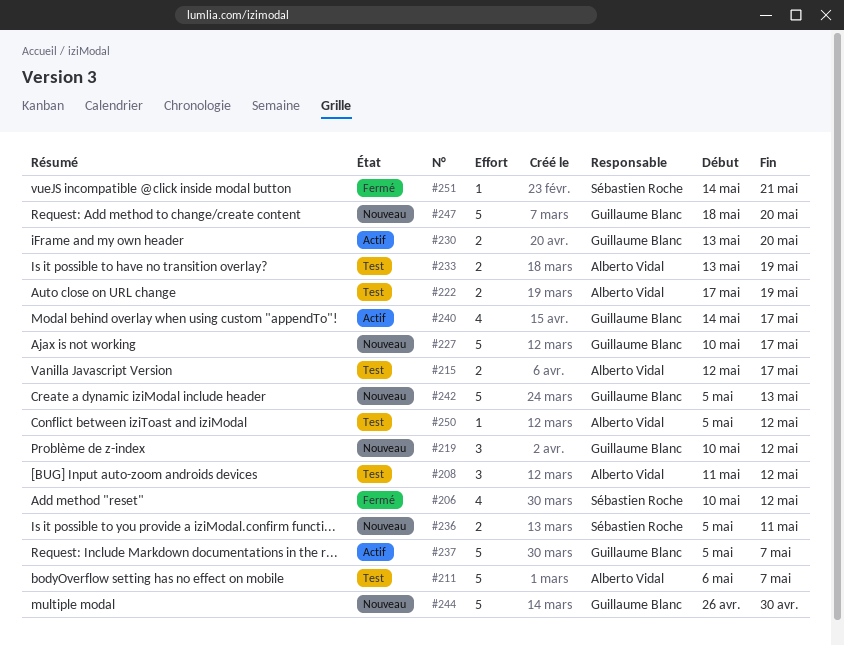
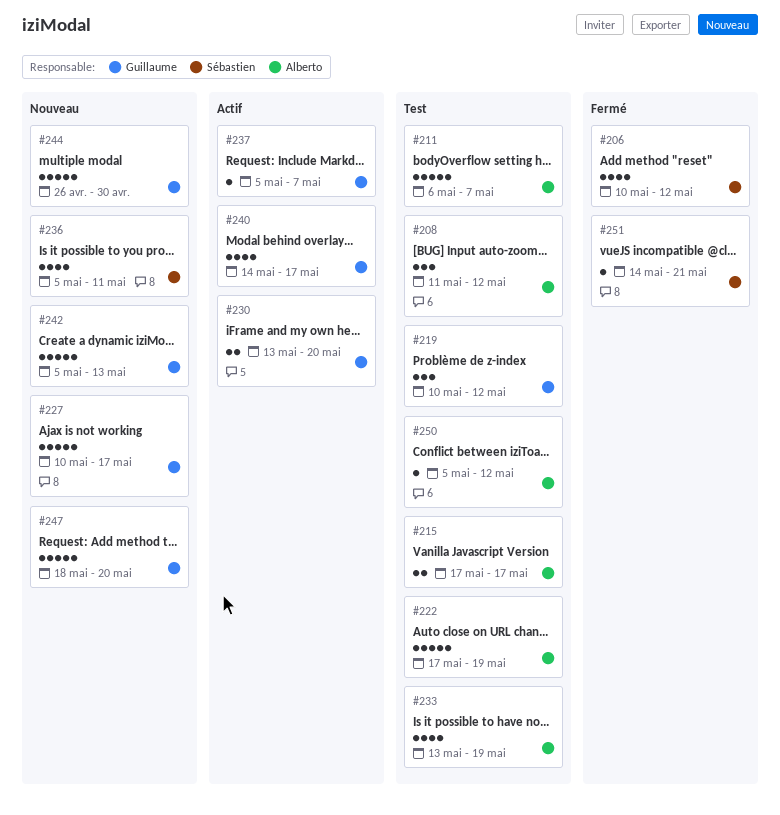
#215, start: May 12 -> May 17
#219, status: Nouveau -> Test
#222, estimate: 2 -> 5
#233, estimate: 2 -> 4
#236, estimate: 2 -> 4
#237, estimate: 5 -> 1

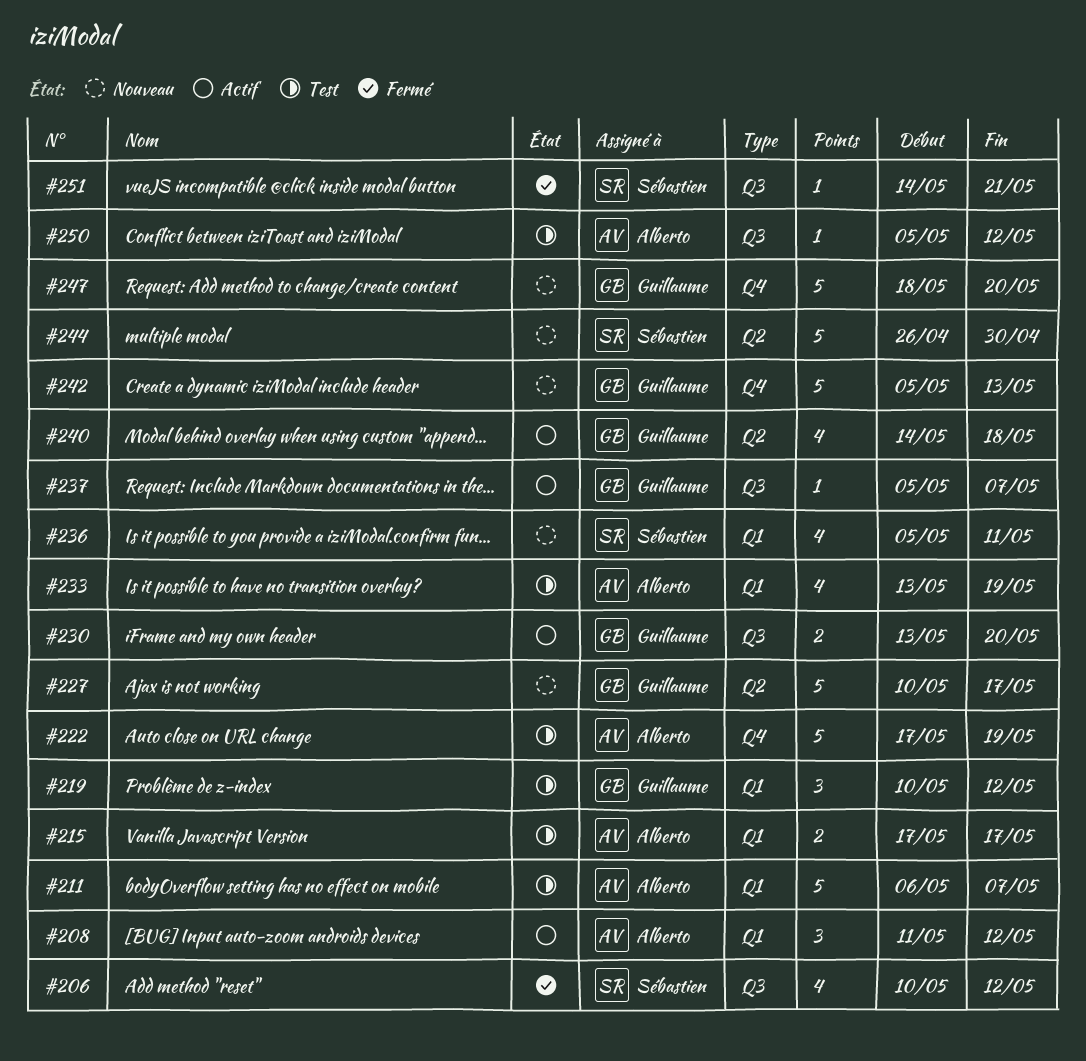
#208, status: Test -> Actif
#240, due: May 17 -> May 18
#244, owner: Guillaume -> Sébastien

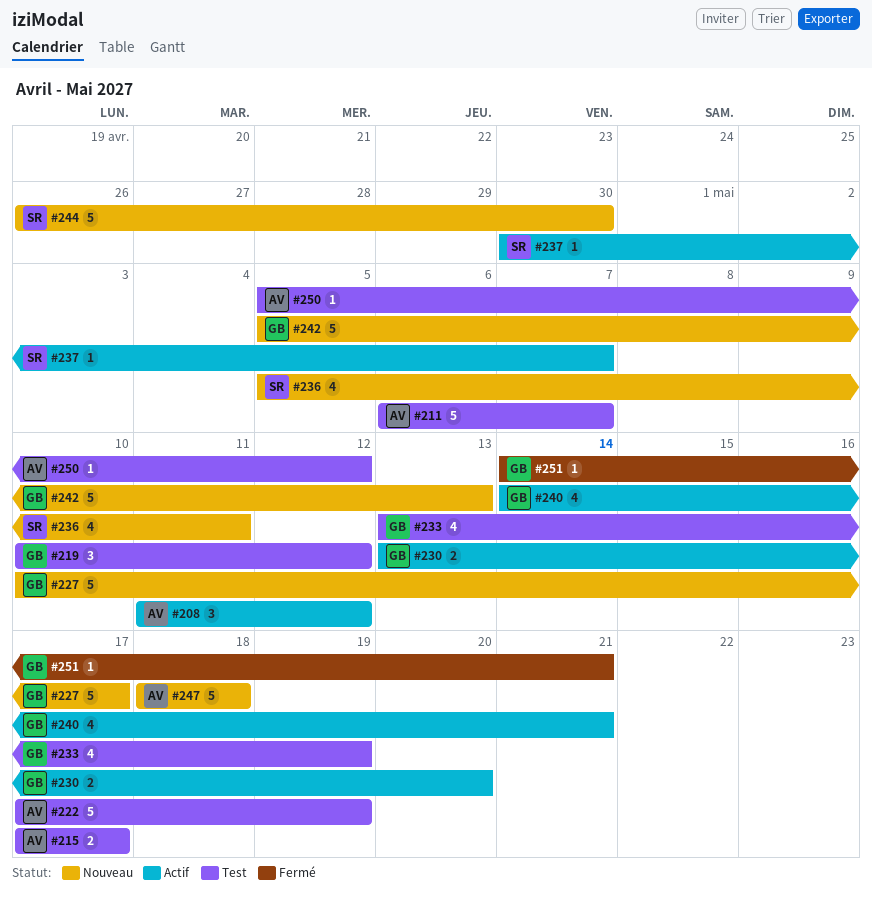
#206: present -> none
#233, owner: Alberto -> Guillaume
#237, owner: Guillaume -> Sébastien
#237, start: May 5 -> Apr 30
#240, due: May 18 -> May 21
#247, owner: Guillaume -> Alberto
#247, due: May 20 -> May 18
#251, owner: Sébastien -> Guillaume

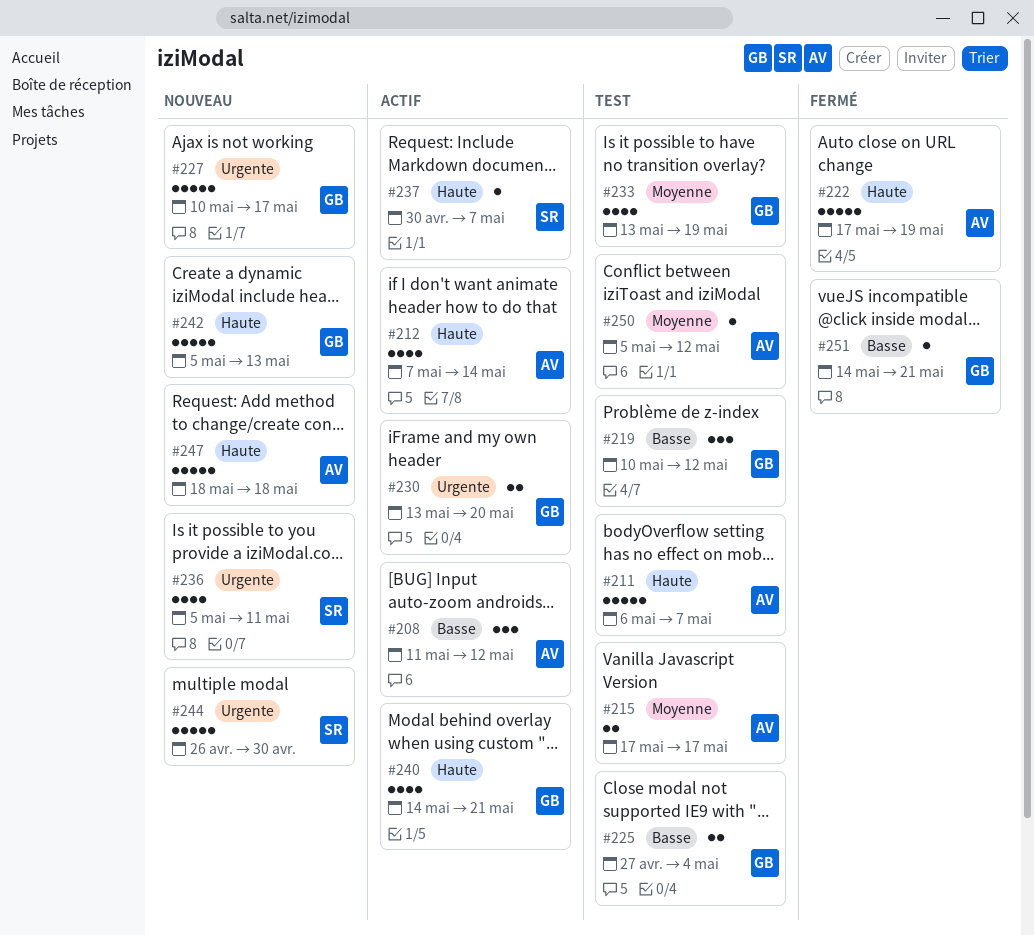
#212: none -> present
#222, status: Test -> Fermé
#225: none -> present

